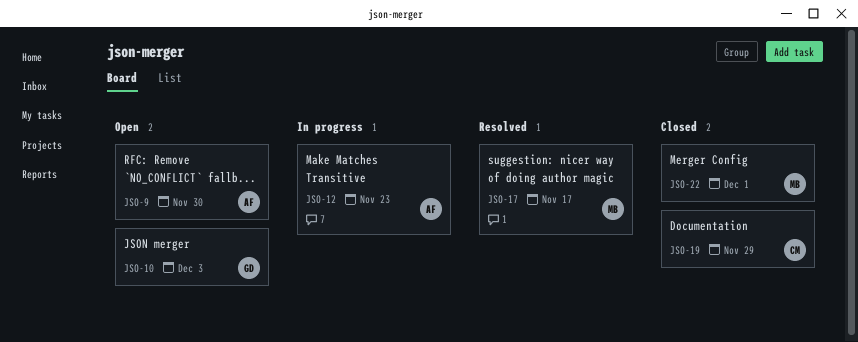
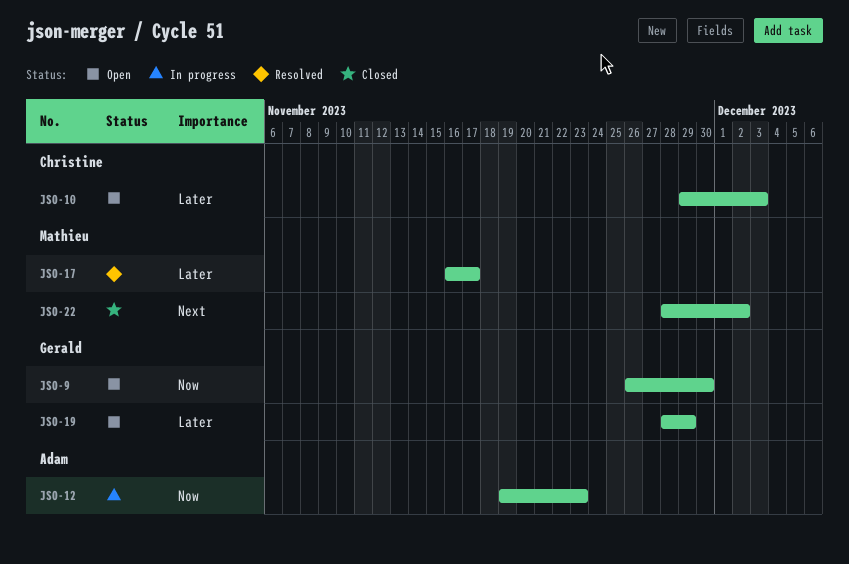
JSO-9, owner: Adam -> Gerald
JSO-10, owner: Gerald -> Christine
JSO-19, status: Closed -> Open
JSO-19, owner: Christine -> Gerald
JSO-22, due: Dec 1 -> Dec 2

